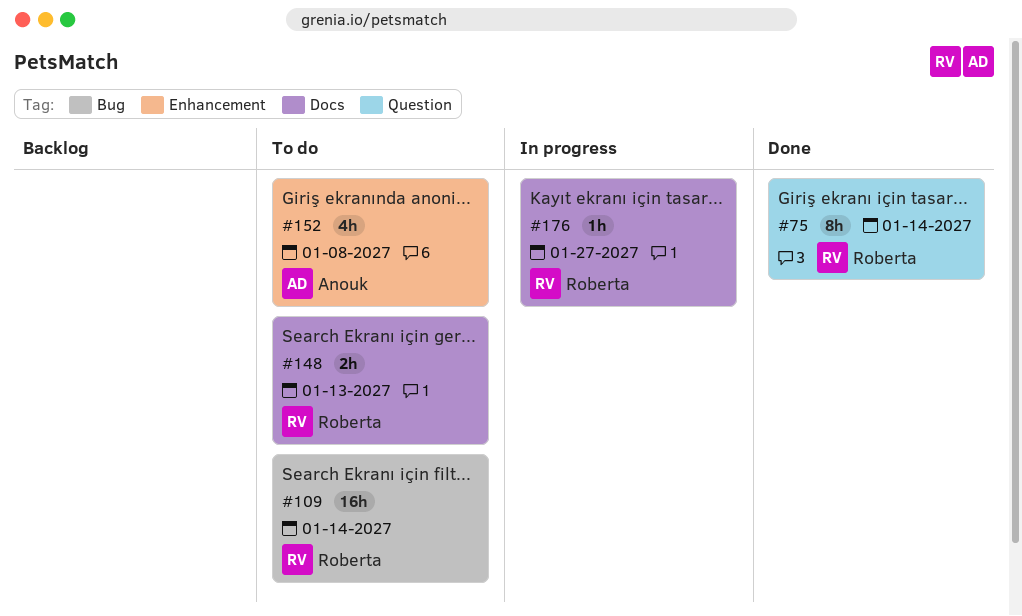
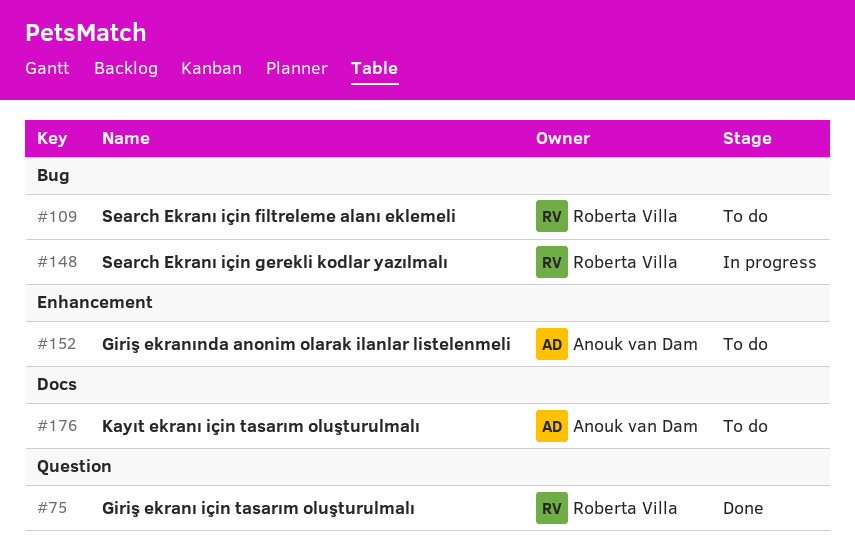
#148, status: To do -> In progress
#148, label: Docs -> Bug
#176, status: In progress -> To do
#176, owner: Roberta Villa -> Anouk van Dam

